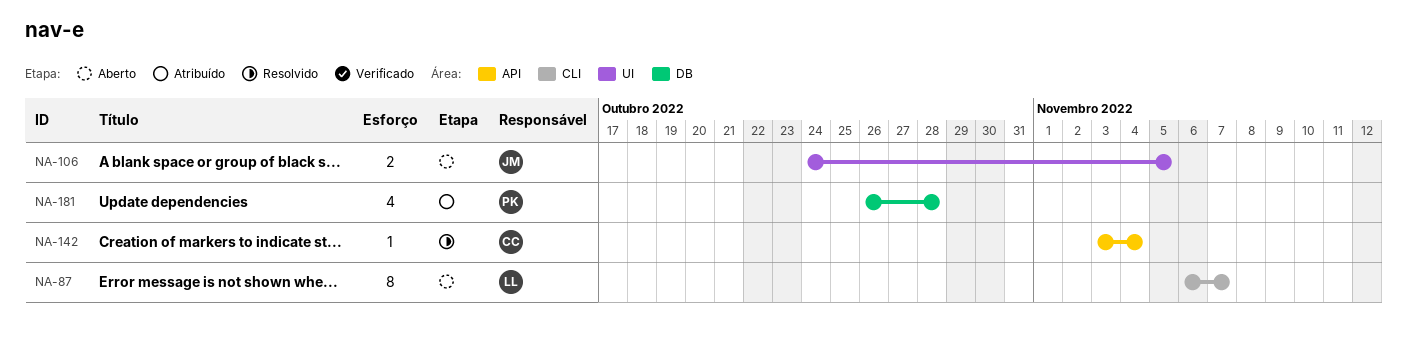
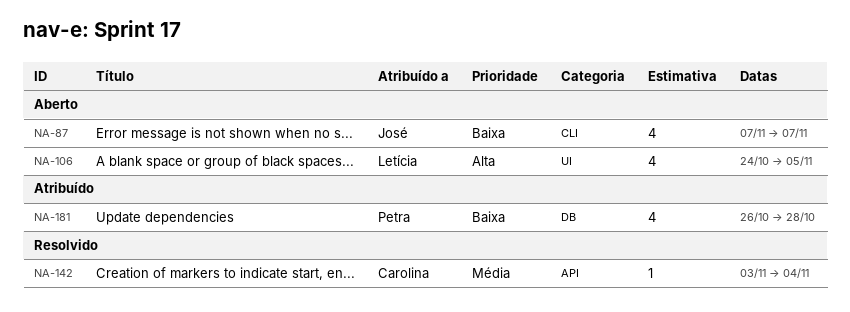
NA-87, owner: Letícia -> José
NA-87, estimate: 8 -> 4
NA-87, start: Nov 6 -> Nov 7
NA-106, owner: José -> Letícia
NA-106, estimate: 2 -> 4

